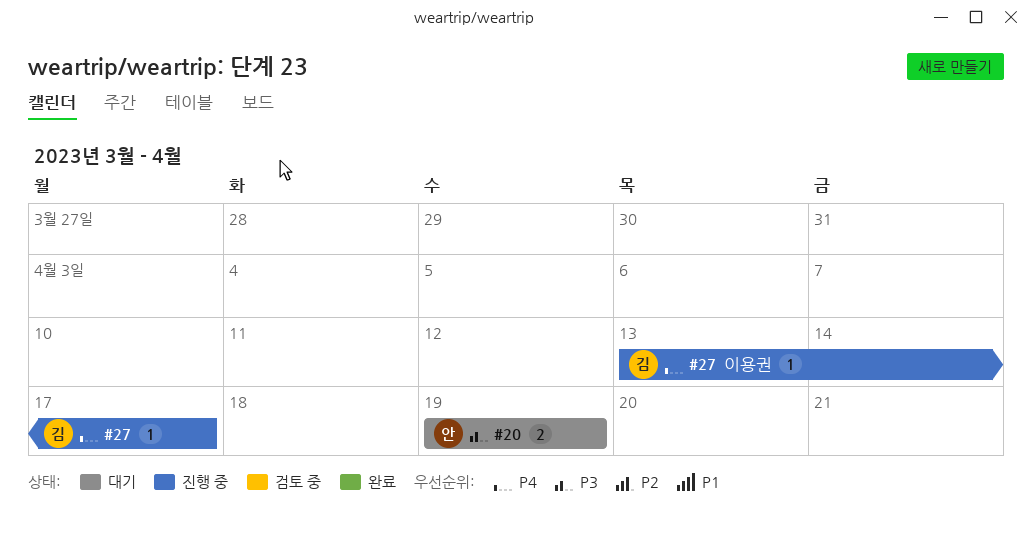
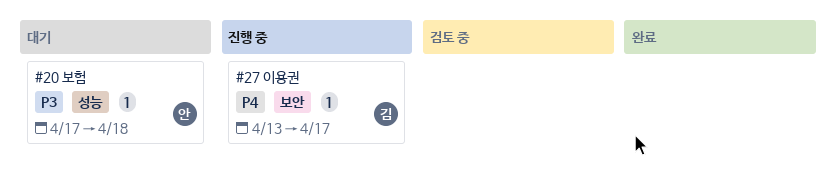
#20, estimate: 2 -> 1
#20, start: Apr 19 -> Apr 17
#20, due: Apr 19 -> Apr 18

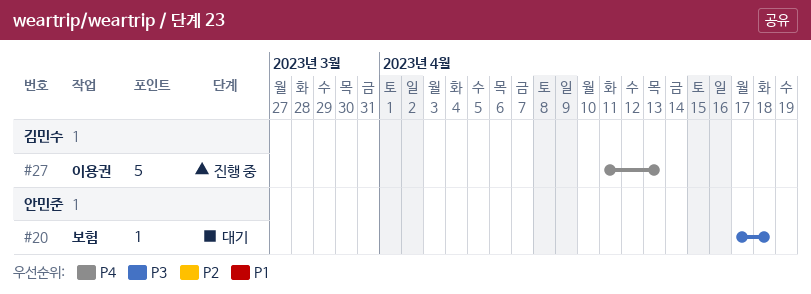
#27, estimate: 1 -> 5
#27, start: Apr 13 -> Apr 11
#27, due: Apr 17 -> Apr 13

